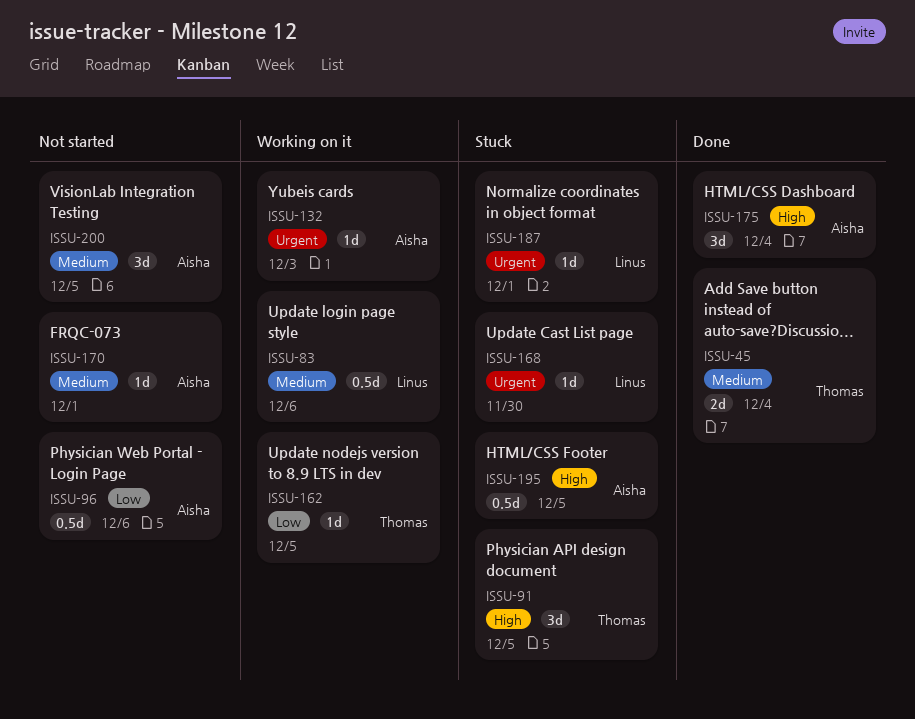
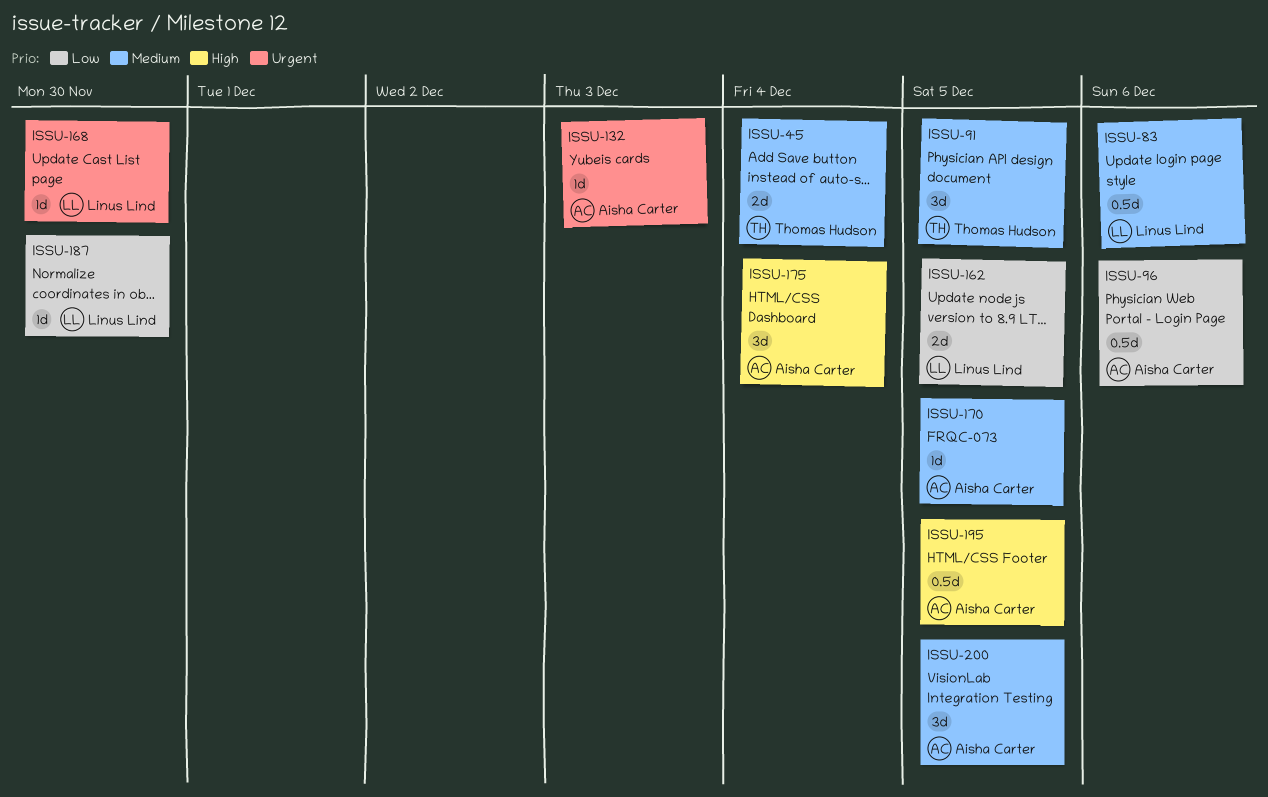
ISSU-91, priority: High -> Medium
ISSU-162, owner: Thomas Hudson -> Linus Lind
ISSU-162, estimate: 1d -> 2d
ISSU-170, due: Dec 1 -> Dec 5
ISSU-187, priority: Urgent -> Low
ISSU-187, due: Dec 1 -> Nov 30

